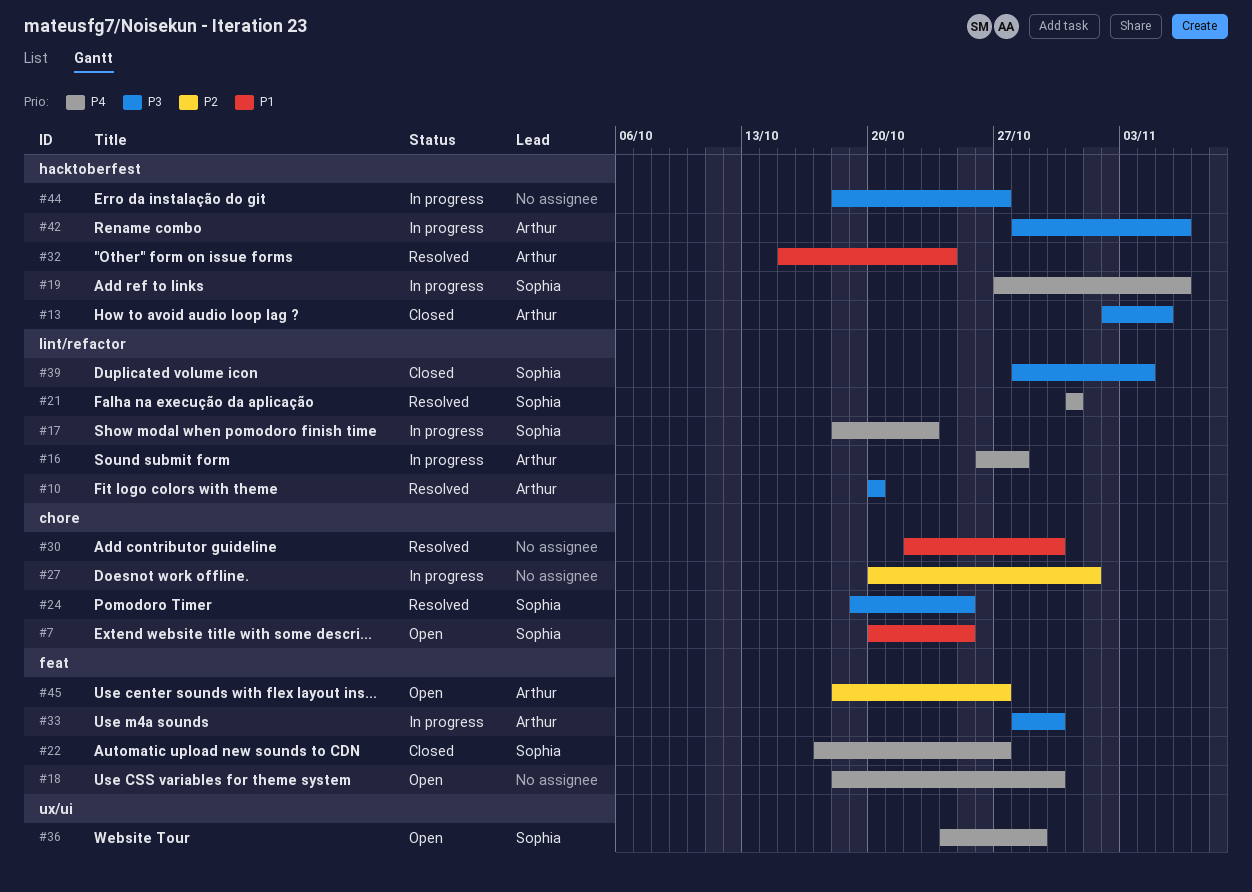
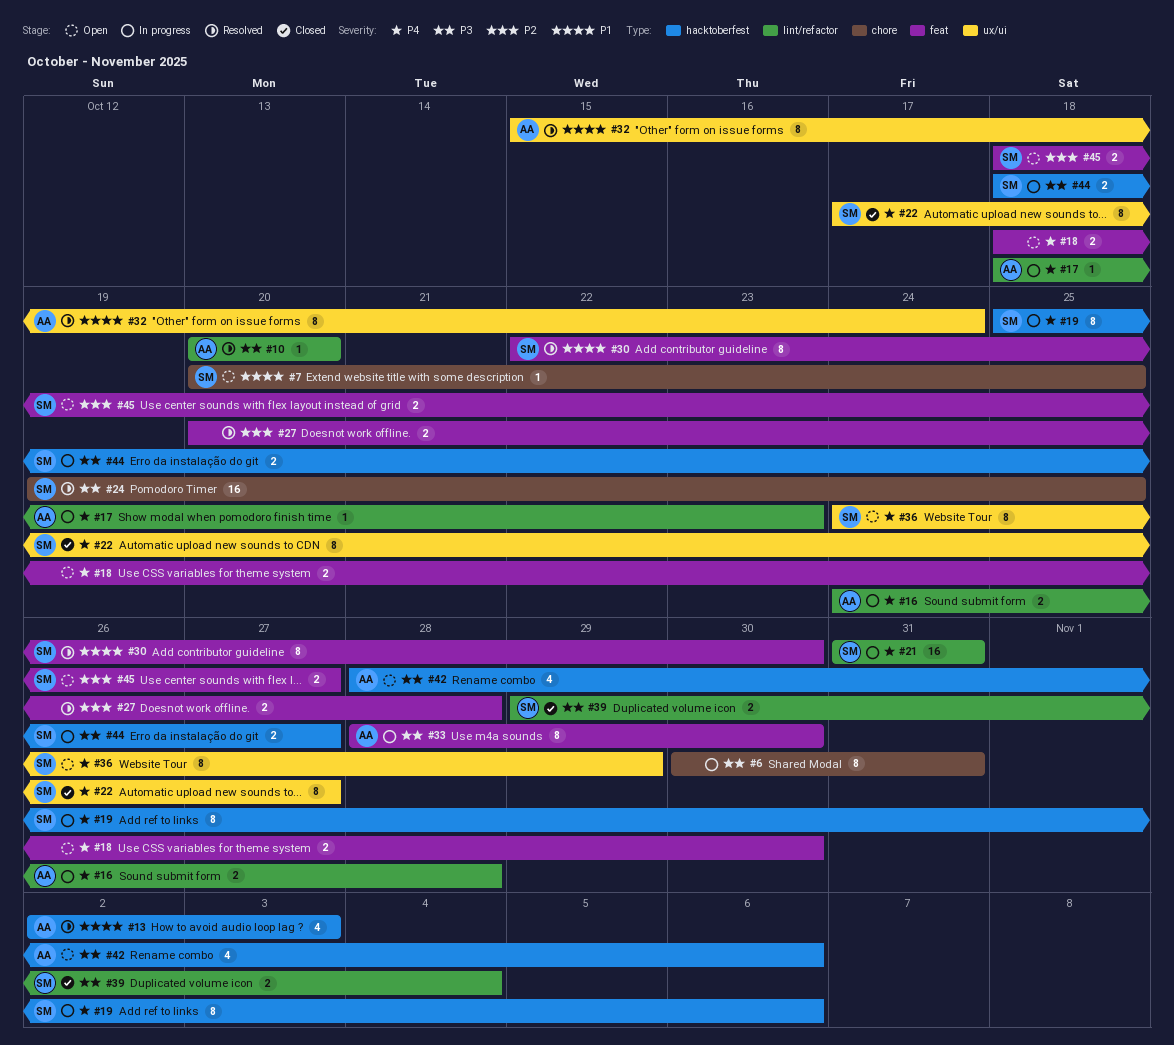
#6: none -> present
#13, status: Closed -> Resolved
#13, priority: P3 -> P1
#13, due: Nov 5 -> Nov 3
#16, start: Oct 26 -> Oct 24
#17, owner: Sophia -> Arthur
#19, start: Oct 27 -> Oct 25
#21, status: Resolved -> In progress
#22, label: feat -> ux/ui
#27, status: In progress -> Resolved
#27, label: chore -> feat
#27, due: Nov 1 -> Oct 28
#30, owner: none -> Sophia
#30, label: chore -> feat
#32, label: hacktoberfest -> ux/ui
#39, start: Oct 28 -> Oct 29
#42, status: In progress -> Open
#44, owner: none -> Sophia
#45, owner: Arthur -> Sophia

